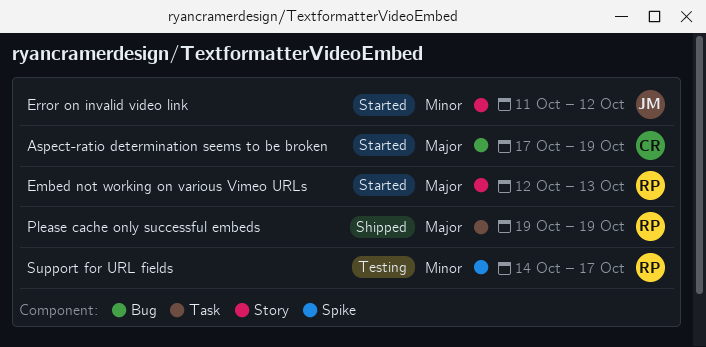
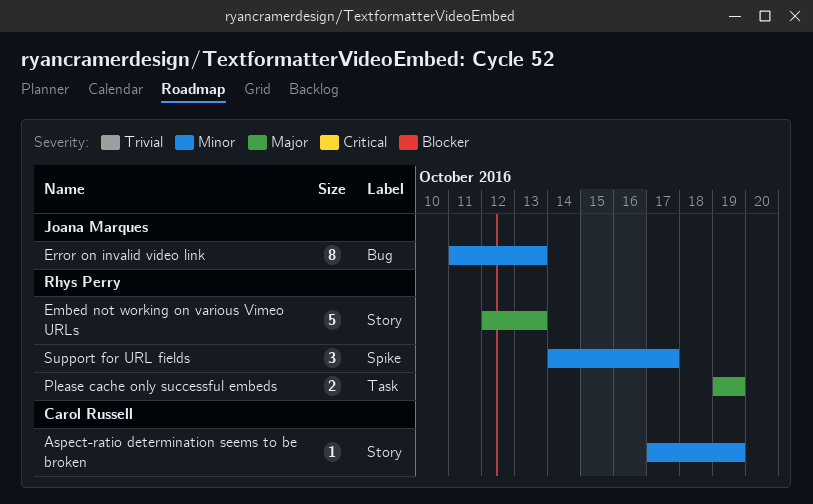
Aspect-ratio determination seems to be broken, priority: Major -> Minor
Aspect-ratio determination seems to be broken, label: Bug -> Story
Error on invalid video link, label: Story -> Bug
Error on invalid video link, due: Oct 12 -> Oct 13

